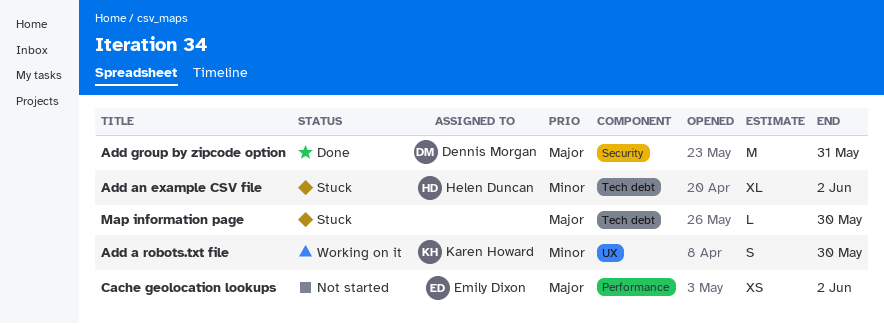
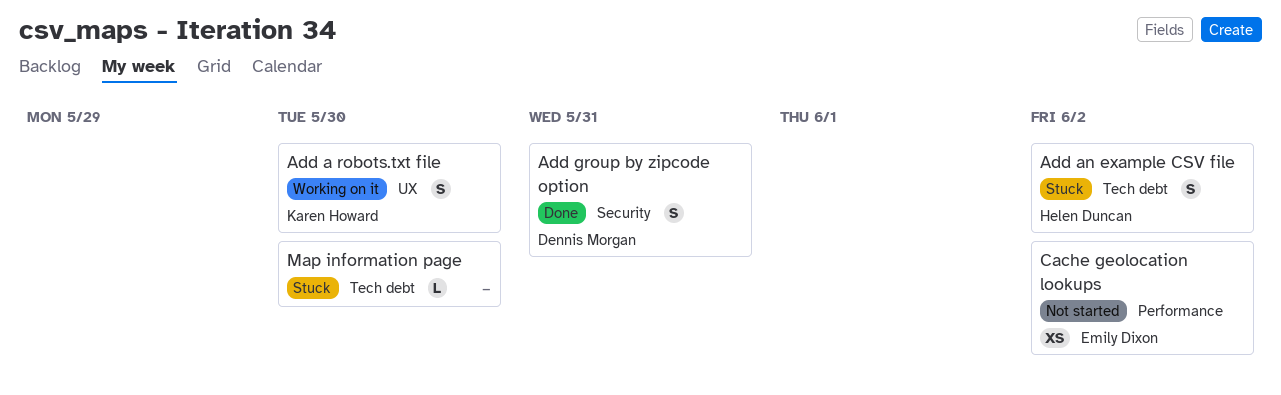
Add an example CSV file, estimate: XL -> S
Add group by zipcode option, estimate: M -> S

